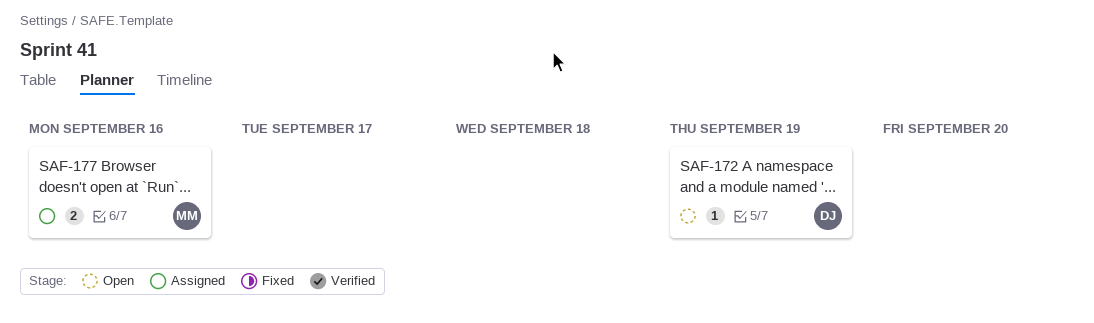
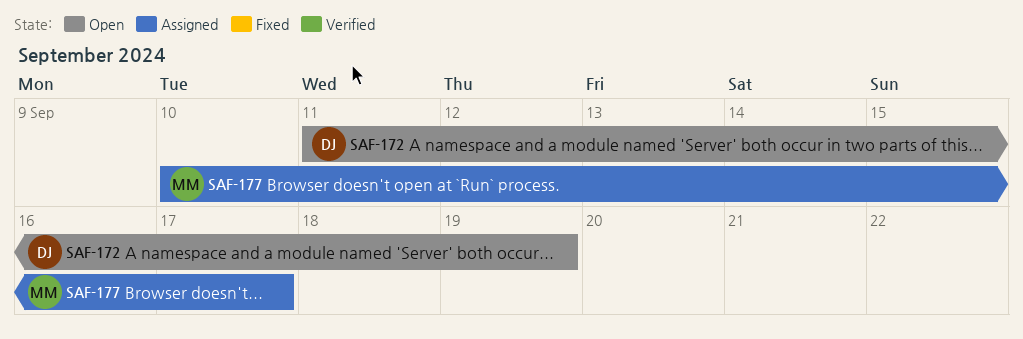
SAF-177, due: Sep 16 -> Sep 17

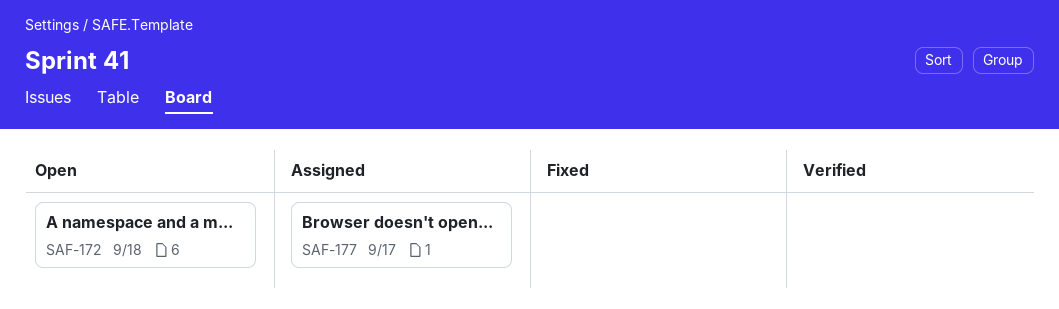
SAF-172, due: Sep 19 -> Sep 18

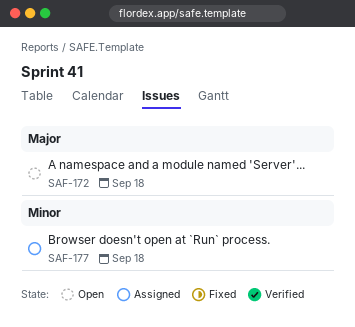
SAF-177, due: Sep 17 -> Sep 18

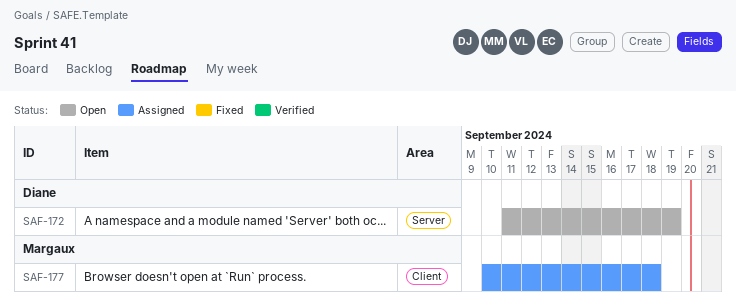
SAF-172, due: Sep 18 -> Sep 19

